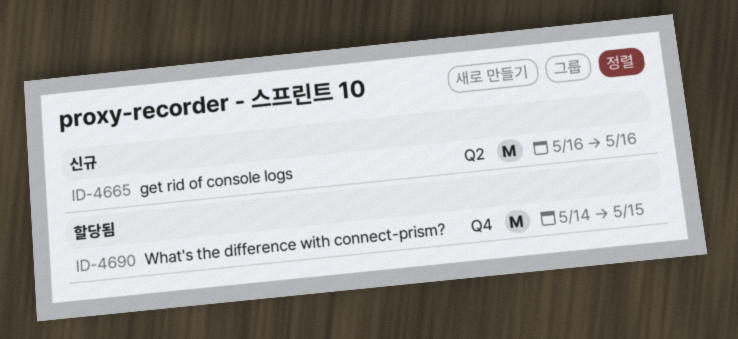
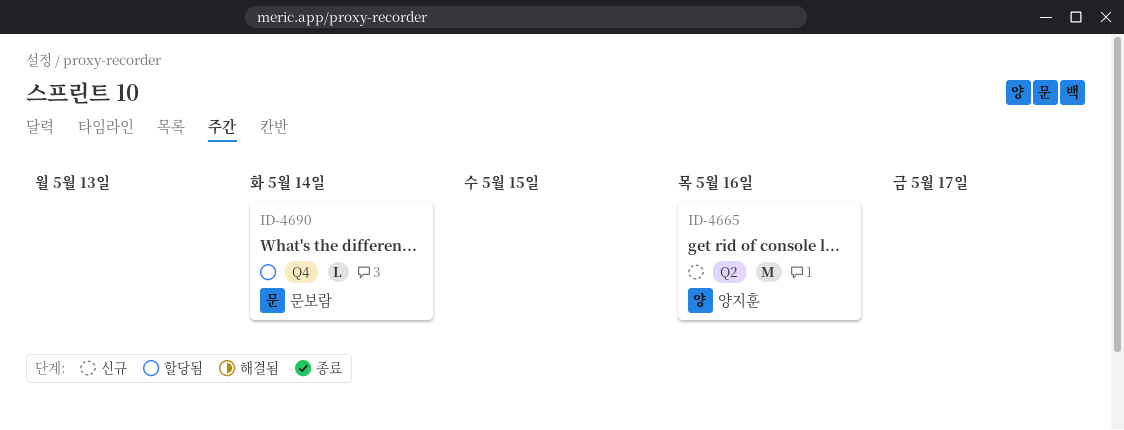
ID-4690, estimate: M -> L
ID-4690, due: May 15 -> May 14

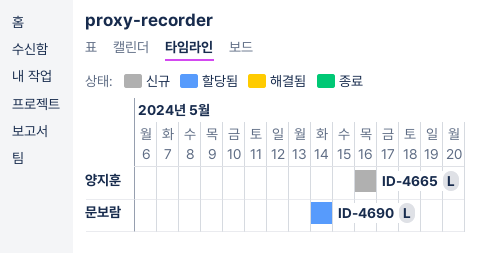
ID-4665, estimate: M -> L

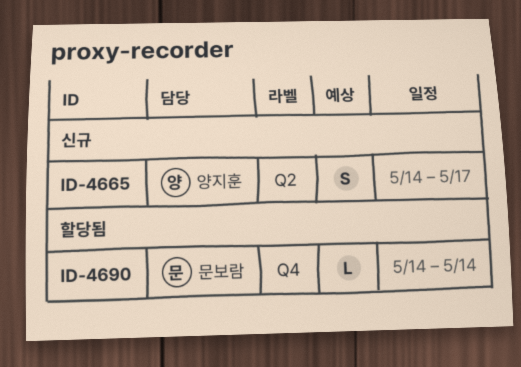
ID-4665, estimate: L -> S
ID-4665, start: May 16 -> May 14
ID-4665, due: May 16 -> May 17

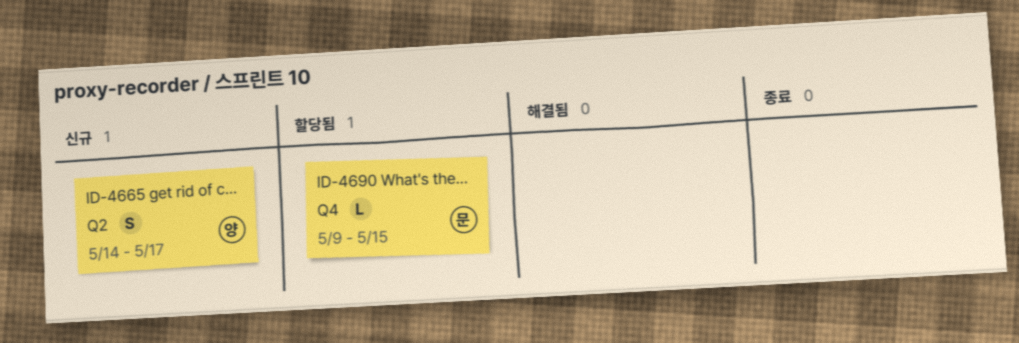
ID-4690, start: May 14 -> May 9
ID-4690, due: May 14 -> May 15

